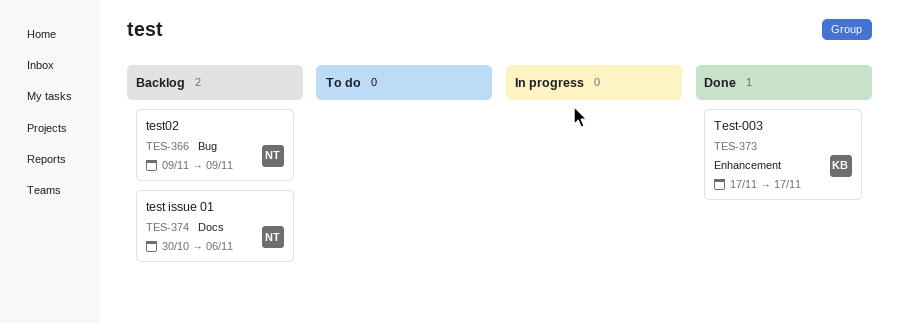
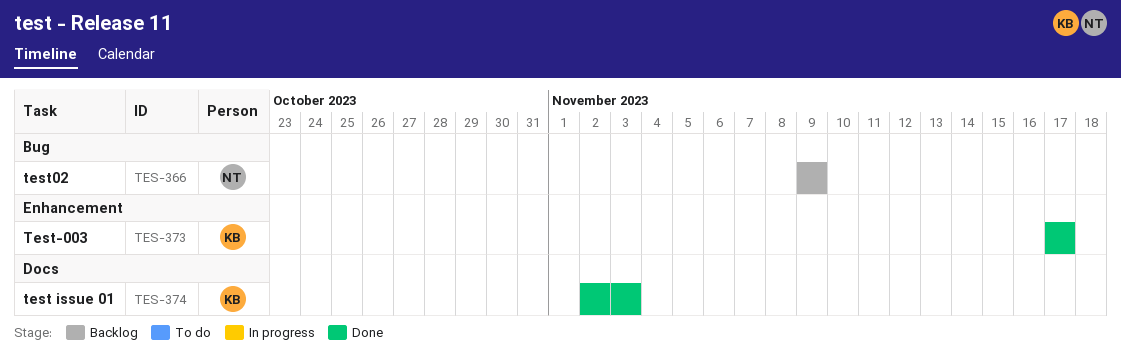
TES-374, status: Backlog -> Done
TES-374, owner: NT -> KB
TES-374, start: Oct 30 -> Nov 2
TES-374, due: Nov 6 -> Nov 3

